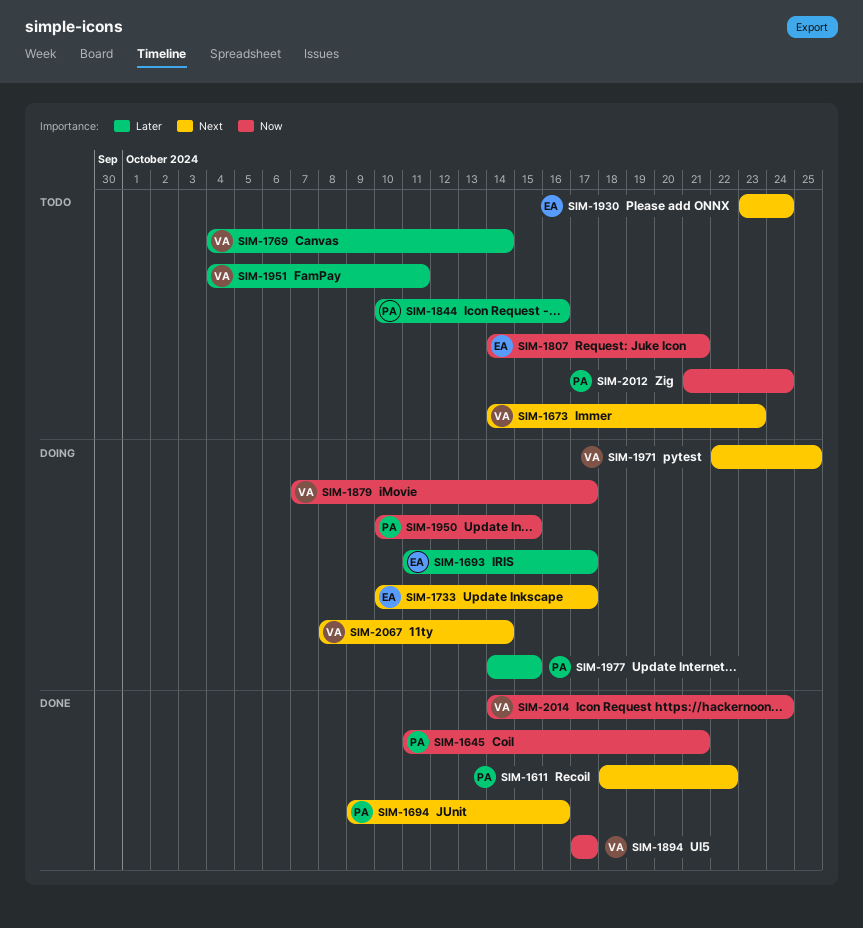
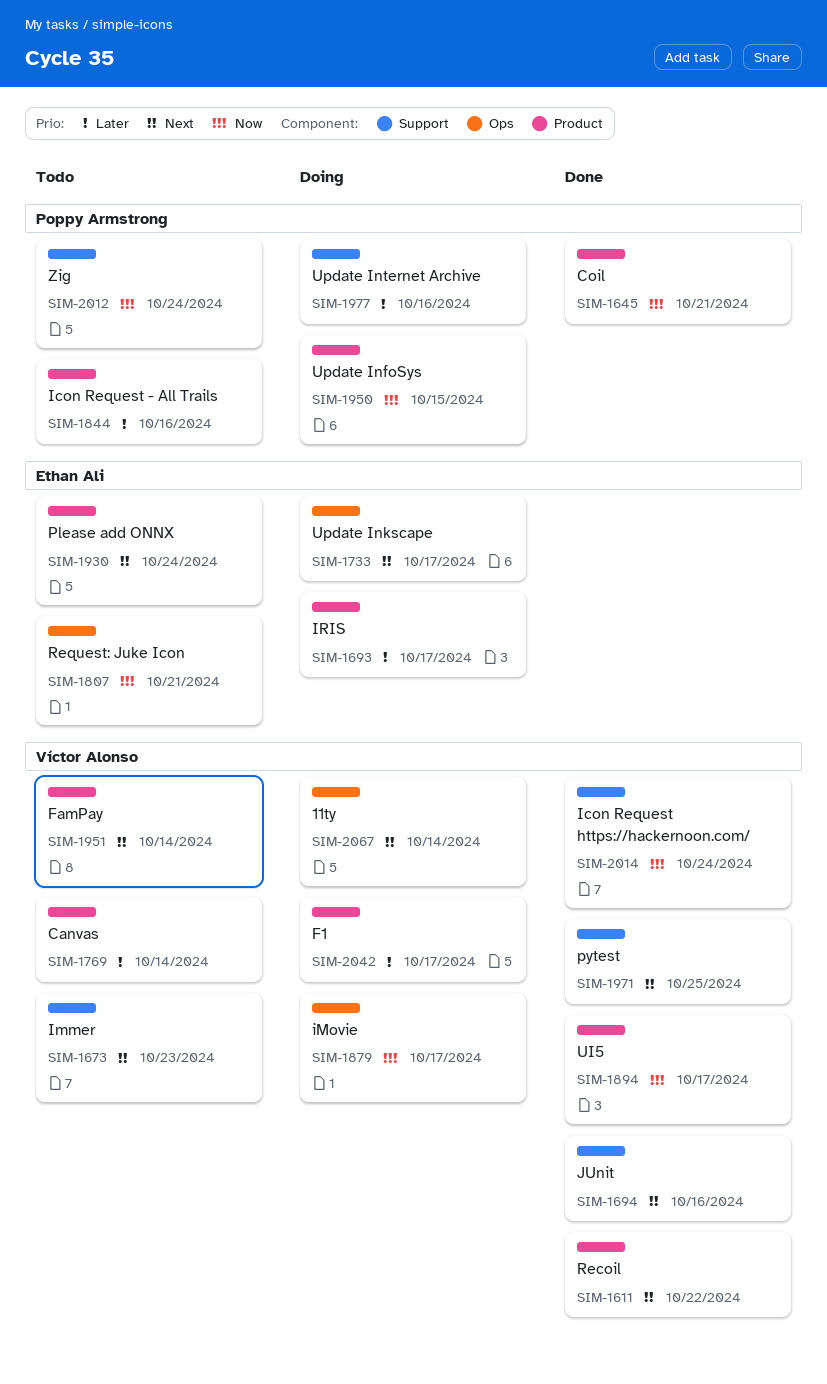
SIM-1611, owner: Poppy Armstrong -> Víctor Alonso
SIM-1694, owner: Poppy Armstrong -> Víctor Alonso
SIM-1951, priority: Later -> Next
SIM-1951, due: Oct 11 -> Oct 14
SIM-1971, status: Doing -> Done
SIM-1977, due: Oct 15 -> Oct 16
SIM-2042: none -> present

